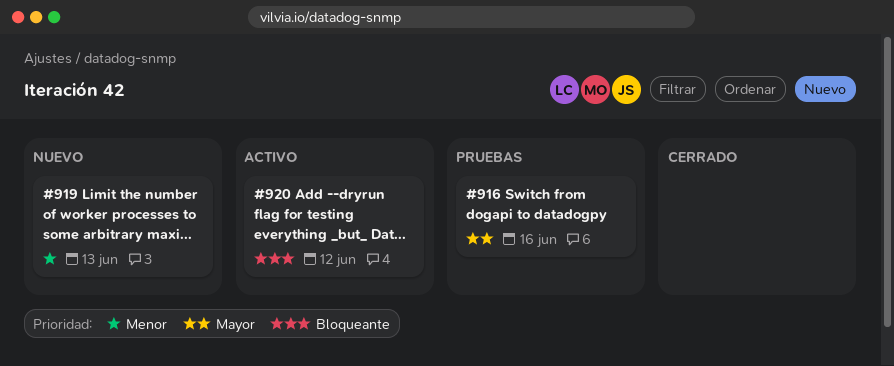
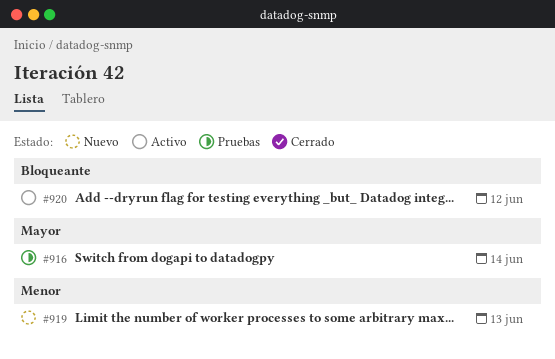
#916, due: Jun 16 -> Jun 14

